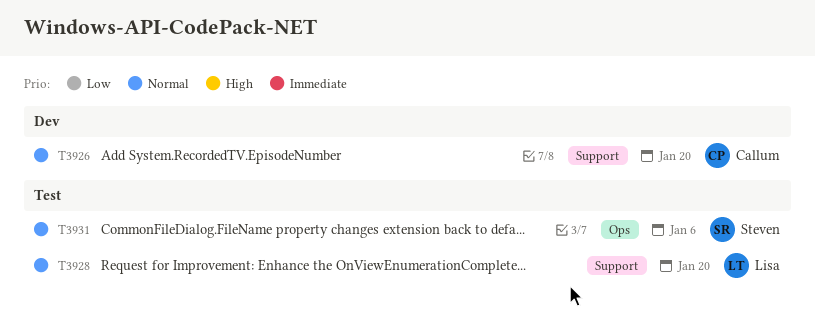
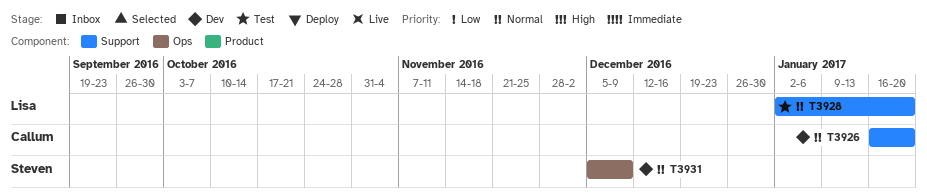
T3931, status: Test -> Dev
T3931, due: Jan 6 -> Dec 9

